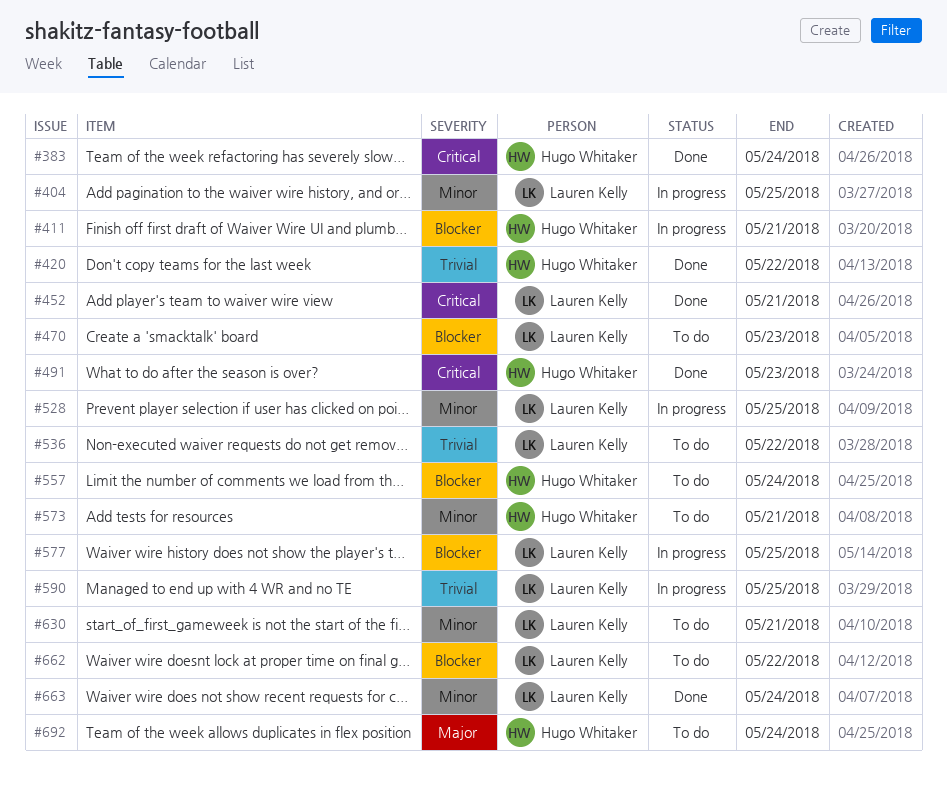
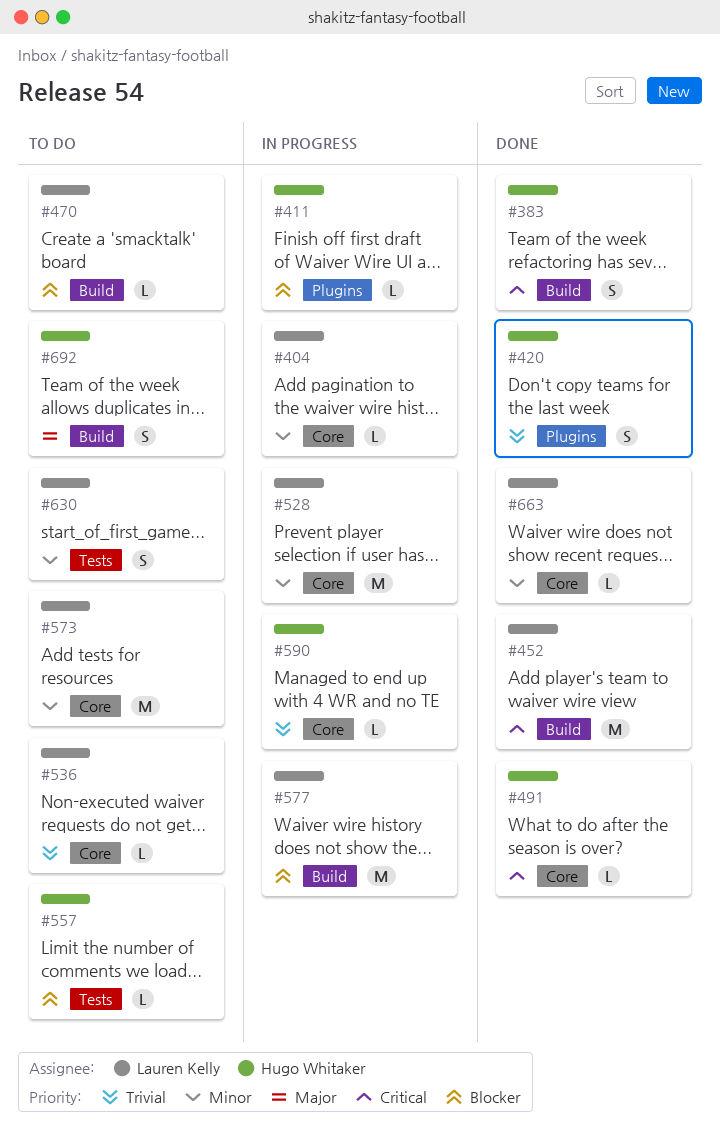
#573, owner: Hugo Whitaker -> Lauren Kelly
#590, owner: Lauren Kelly -> Hugo Whitaker
#662: present -> none

